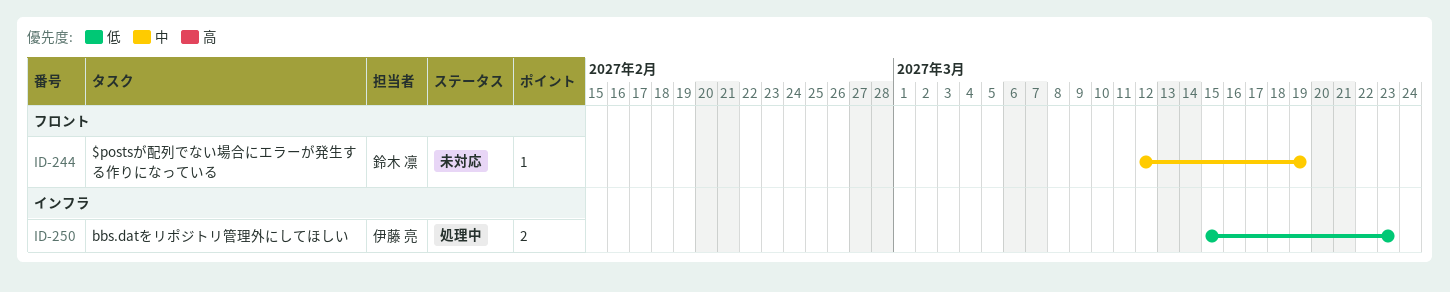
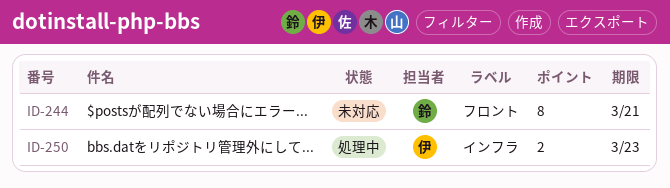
ID-244, estimate: 1 -> 8
ID-244, due: Mar 19 -> Mar 21

